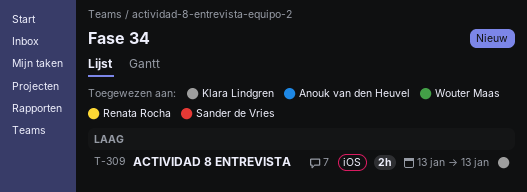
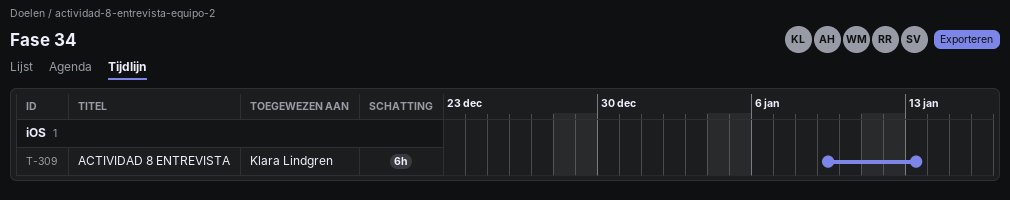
T-309, estimate: 2h -> 6h
T-309, start: Jan 13 -> Jan 9

